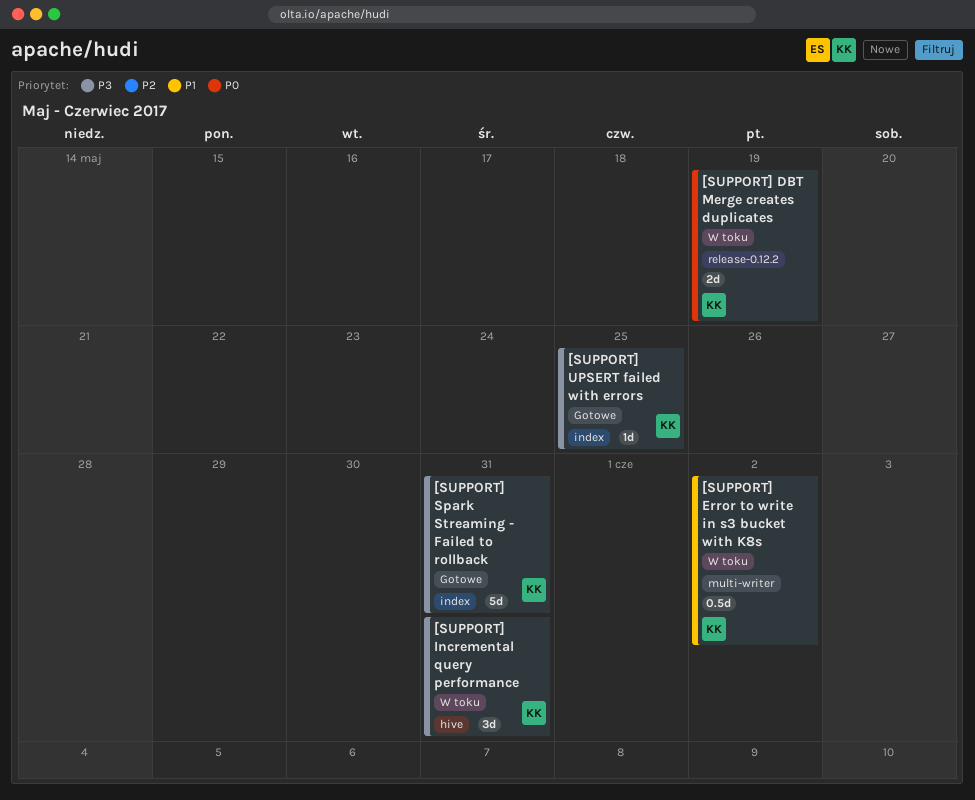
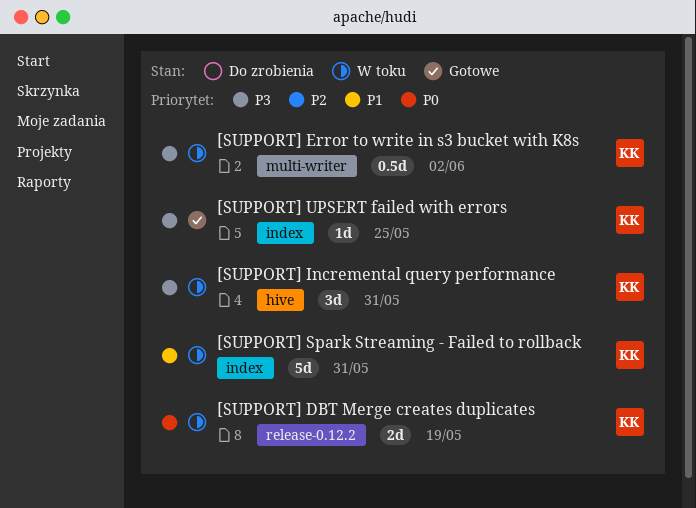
[SUPPORT] Error to write in s3 bucket with K8s, priority: P1 -> P3
[SUPPORT] Spark Streaming - Failed to rollback, status: Gotowe -> W toku
[SUPPORT] Spark Streaming - Failed to rollback, priority: P3 -> P1

